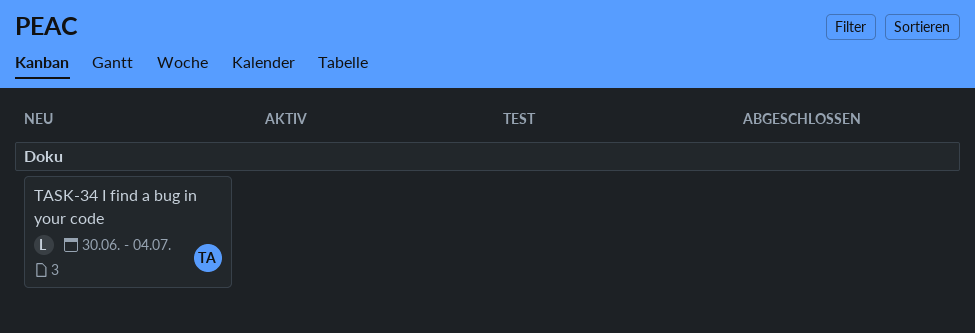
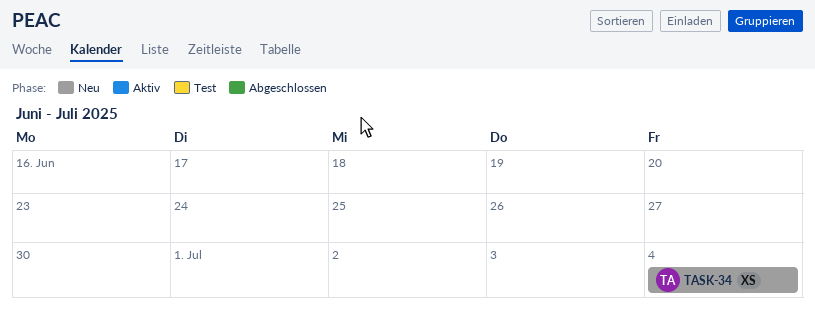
TASK-34, estimate: L -> XS
TASK-34, start: Jun 30 -> Jul 4

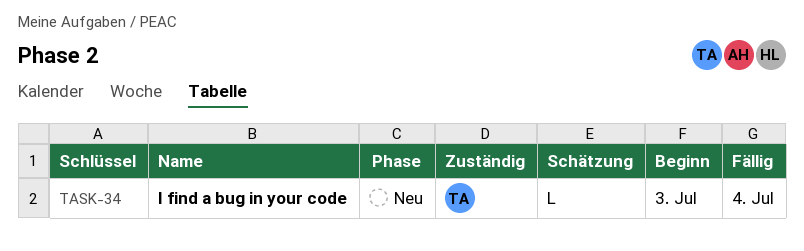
TASK-34, estimate: XS -> L
TASK-34, start: Jul 4 -> Jul 3

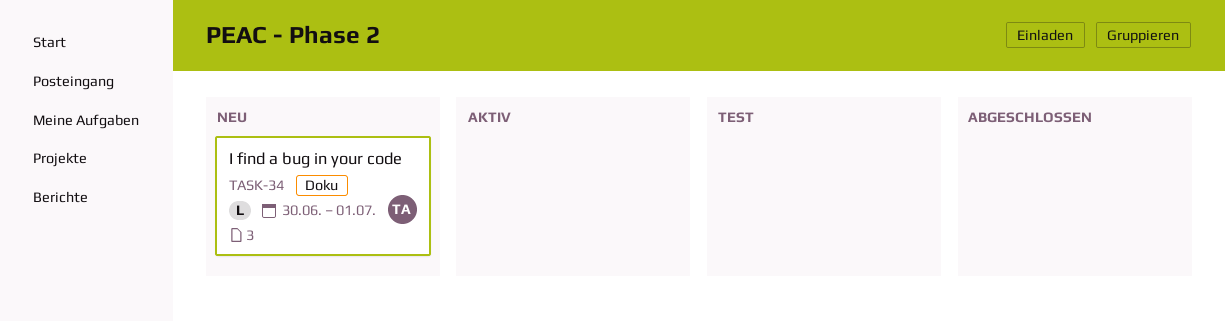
TASK-34, start: Jul 3 -> Jun 30
TASK-34, due: Jul 4 -> Jul 1

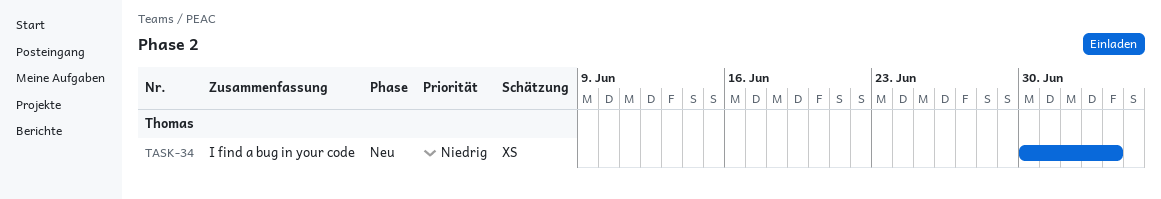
TASK-34, estimate: L -> XS
TASK-34, due: Jul 1 -> Jul 4

